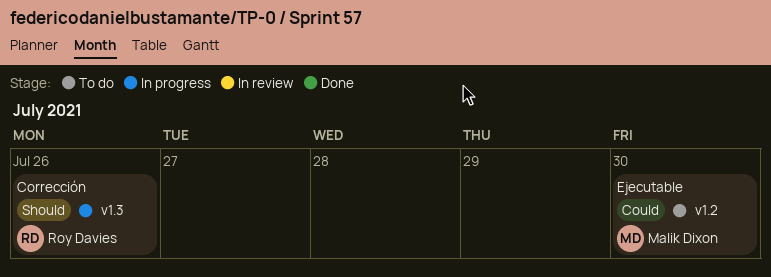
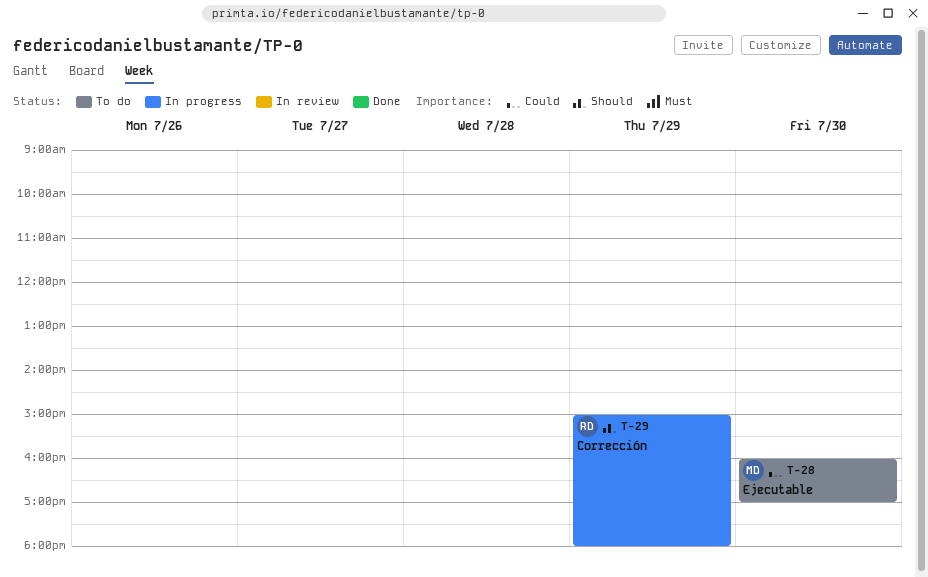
Corrección, day: Jul 26 -> Jul 29

